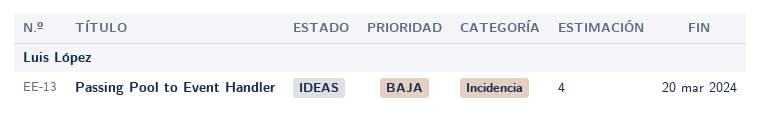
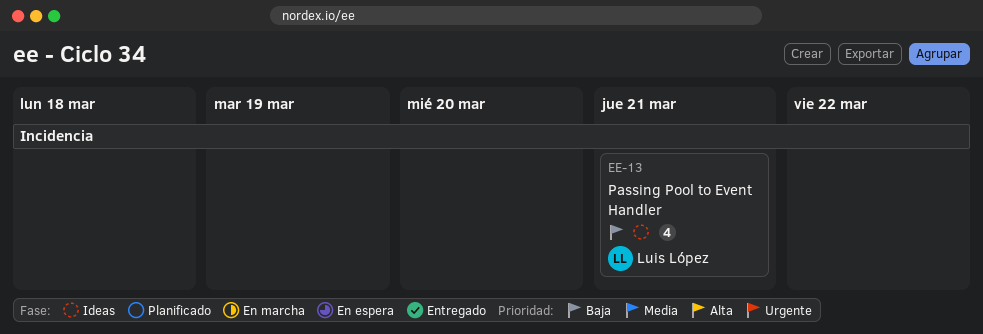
EE-13, due: Mar 20 -> Mar 21

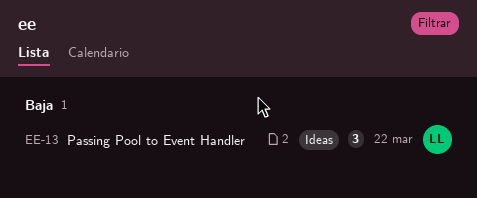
EE-13, estimate: 4 -> 3
EE-13, due: Mar 21 -> Mar 22

